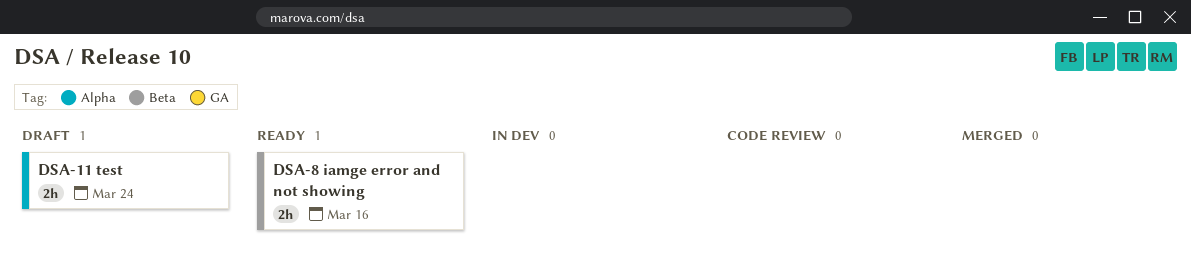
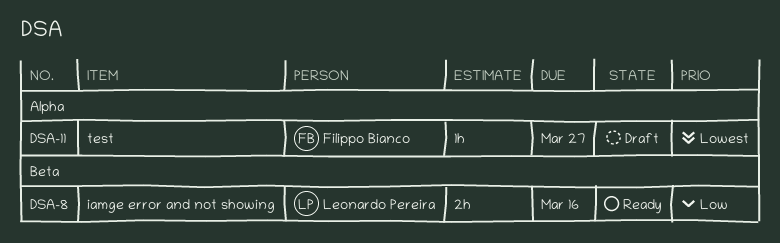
DSA-11, estimate: 2h -> 1h
DSA-11, due: Mar 24 -> Mar 27

